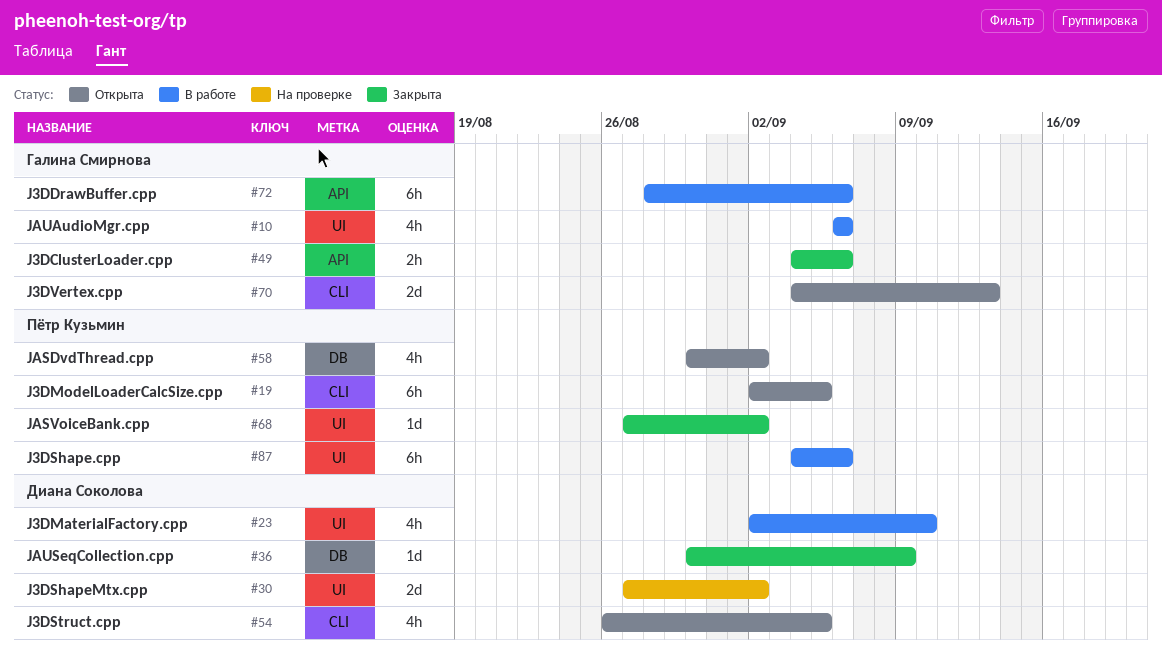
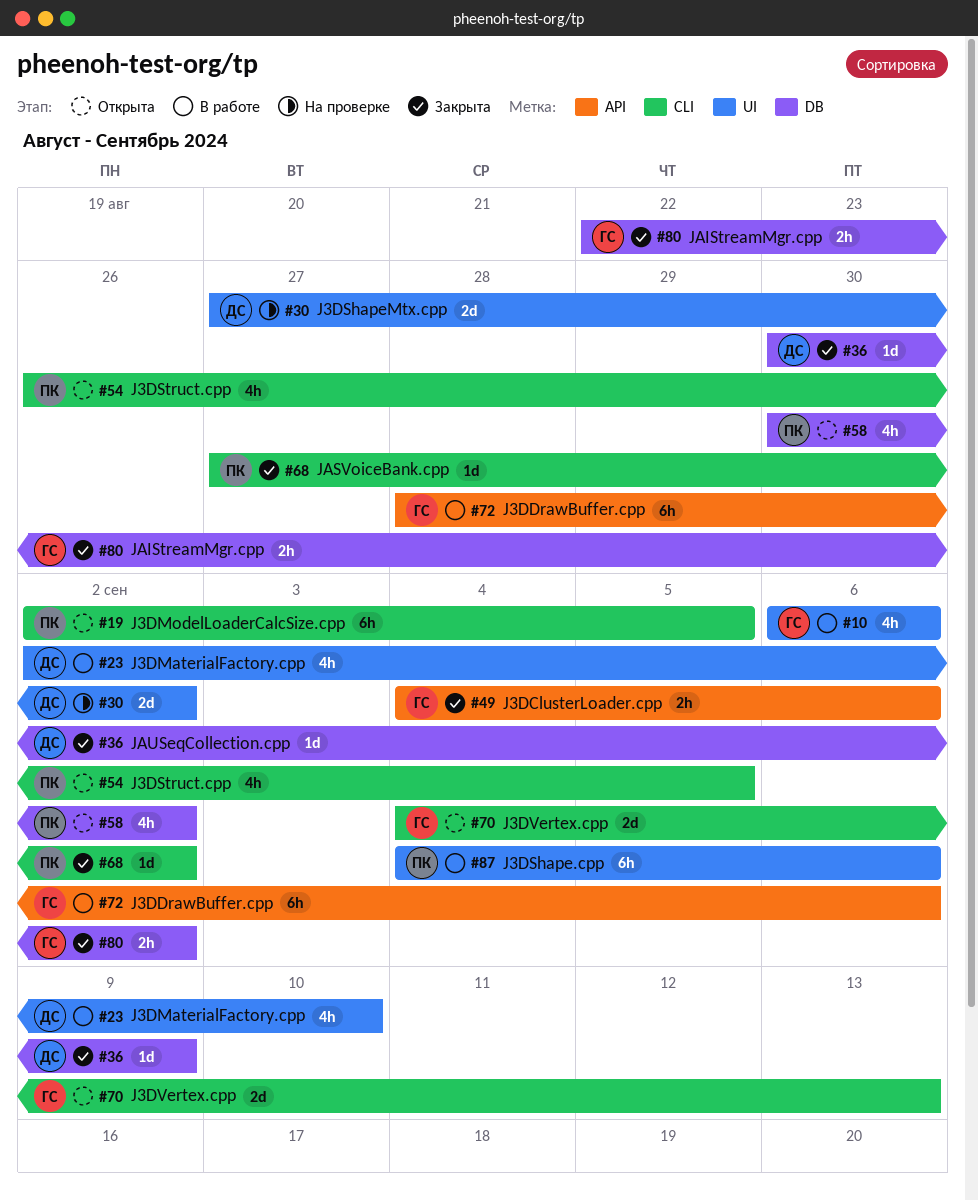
#54, owner: Диана Соколова -> Пётр Кузьмин
#68, label: UI -> CLI
#80: none -> present

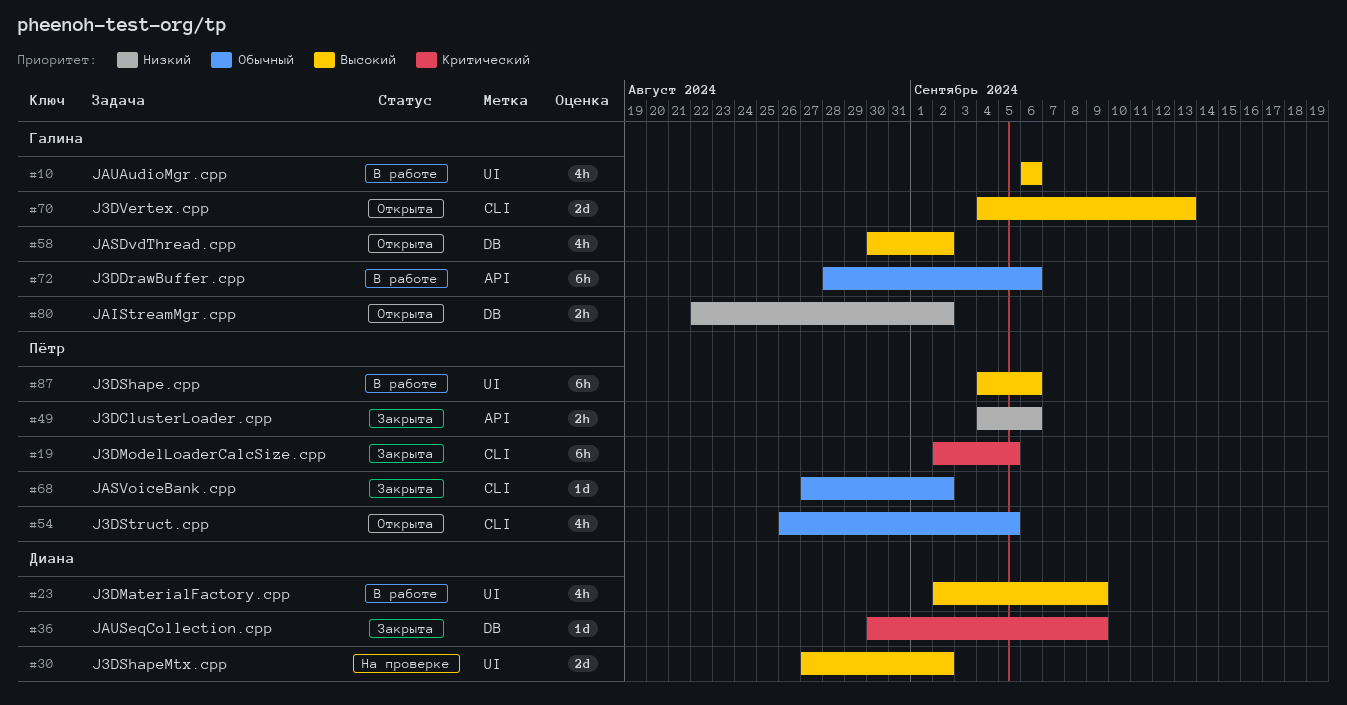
#19, status: Открыта -> Закрыта
#23, due: Sep 10 -> Sep 9
#49, owner: Галина -> Пётр
#58, owner: Пётр -> Галина
#80, status: Закрыта -> Открыта

